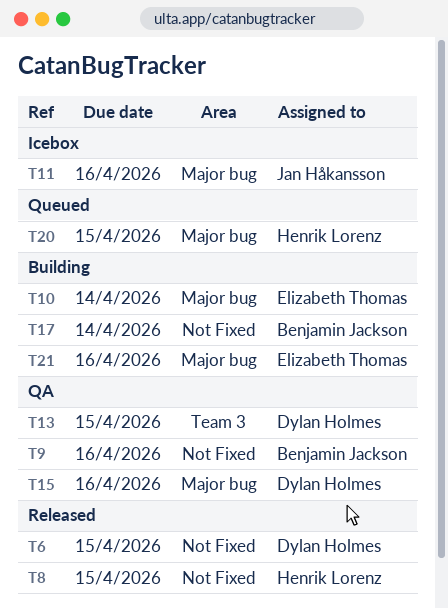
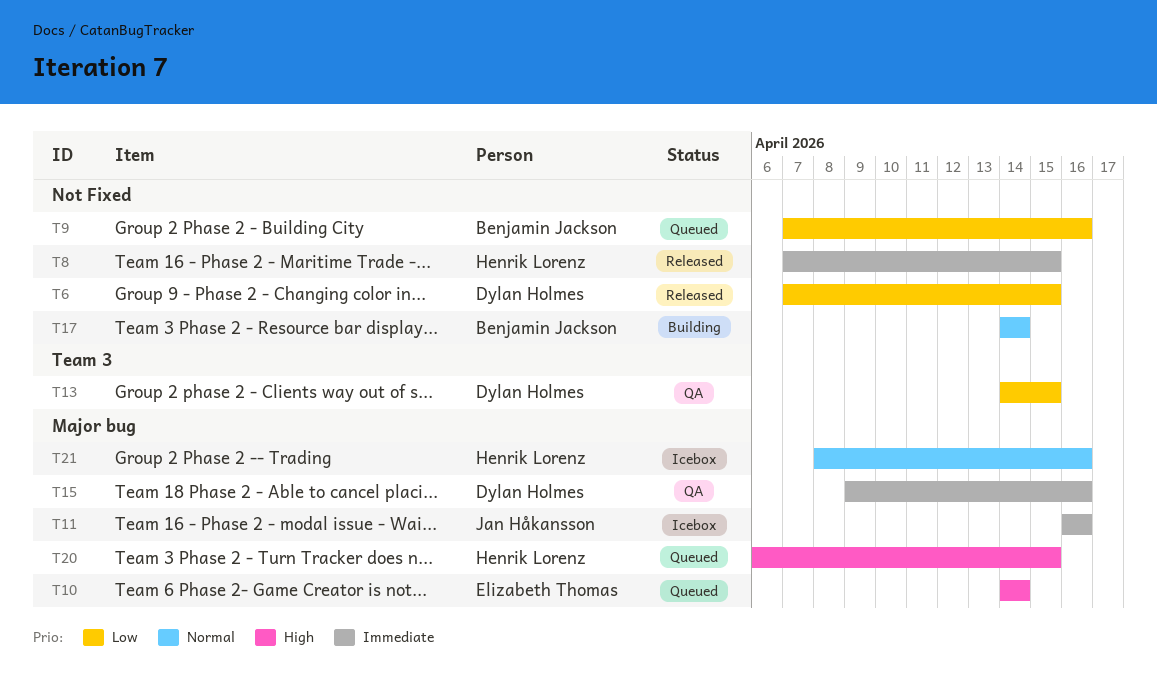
T9, status: QA -> Queued
T10, status: Building -> Queued
T21, status: Building -> Icebox
T21, owner: Elizabeth Thomas -> Henrik Lorenz

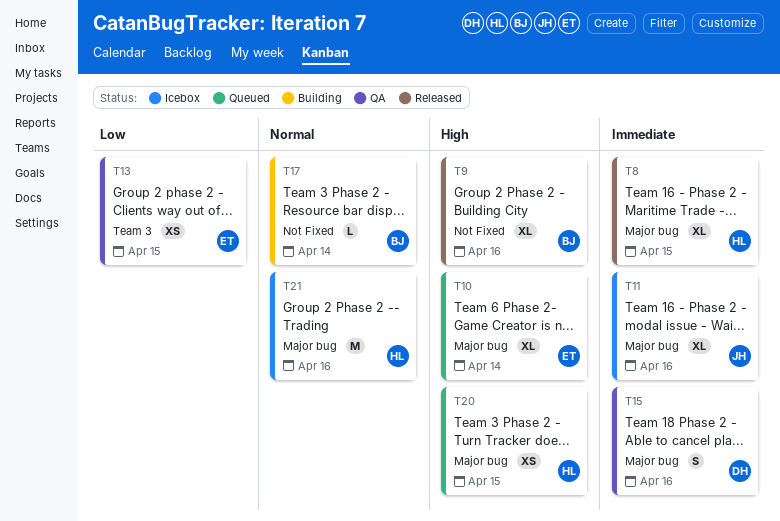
T6: present -> none
T8, label: Not Fixed -> Major bug
T9, status: Queued -> Released
T9, priority: Low -> High
T13, owner: Dylan Holmes -> Elizabeth Thomas

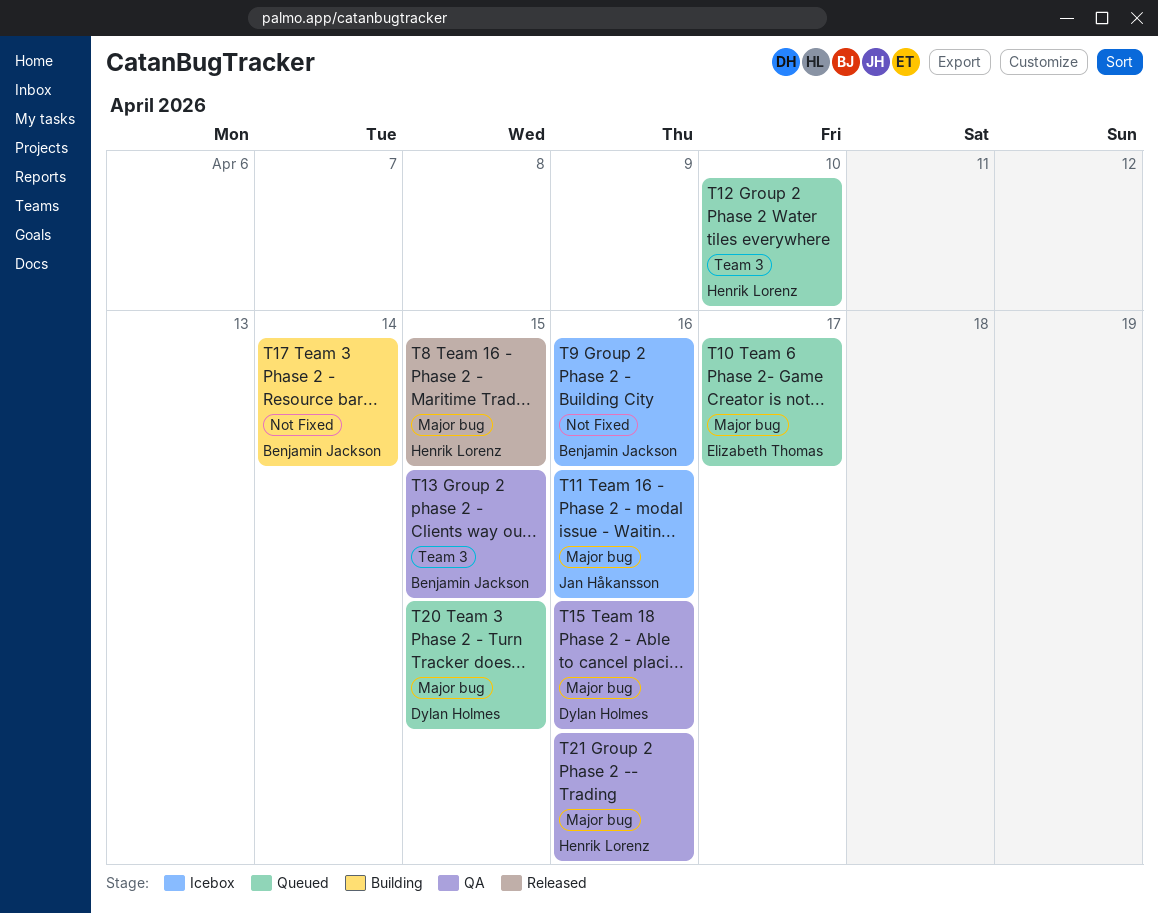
T9, status: Released -> Icebox
T10, due: Apr 14 -> Apr 17
T12: none -> present
T13, owner: Elizabeth Thomas -> Benjamin Jackson
T20, owner: Henrik Lorenz -> Dylan Holmes
T21, status: Icebox -> QA

